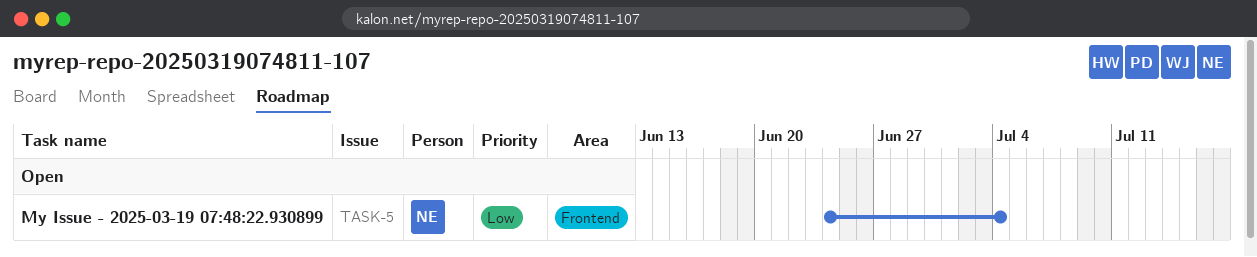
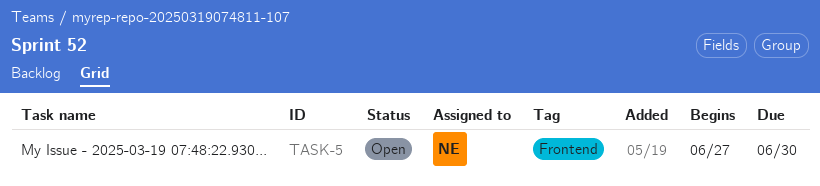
TASK-5, start: Jun 24 -> Jun 27
TASK-5, due: Jul 4 -> Jun 30

